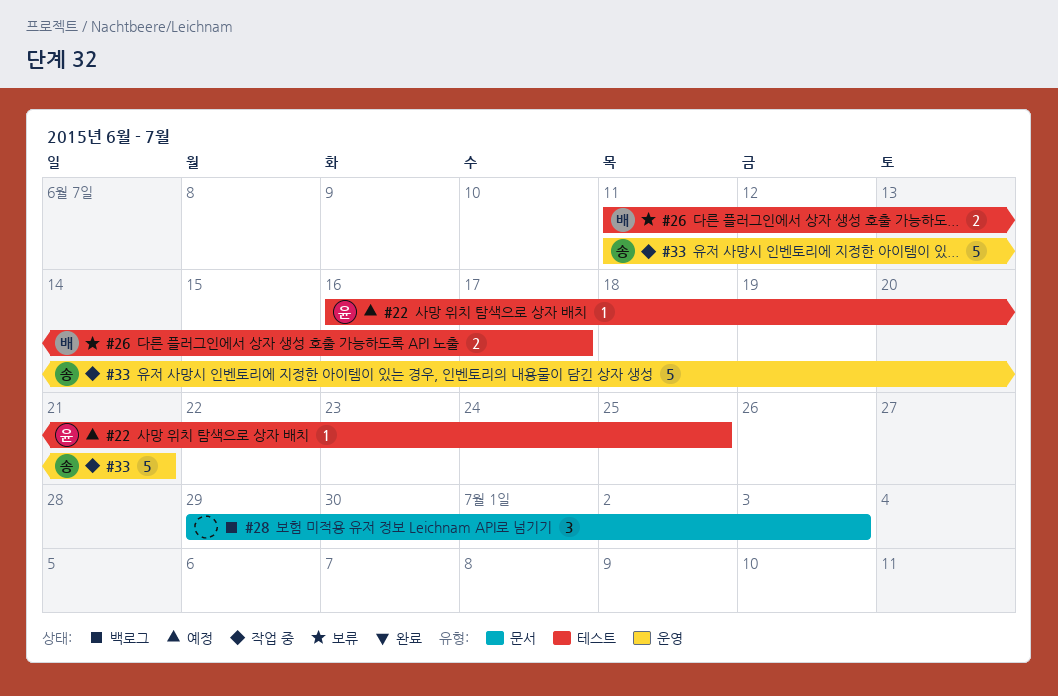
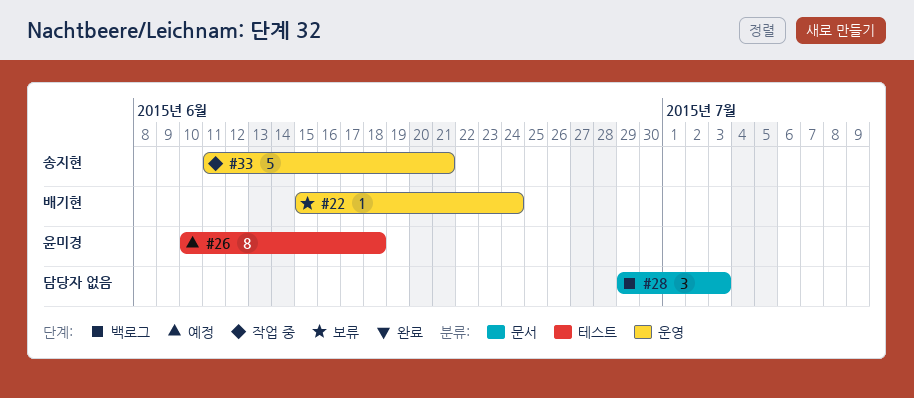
#22, status: 예정 -> 보류
#22, owner: 윤미경 -> 배기현
#22, label: 테스트 -> 운영
#22, start: Jun 16 -> Jun 15
#22, due: Jun 25 -> Jun 24
#26, status: 보류 -> 예정
#26, owner: 배기현 -> 윤미경
#26, estimate: 2 -> 8
#26, start: Jun 11 -> Jun 10
#26, due: Jun 17 -> Jun 18

